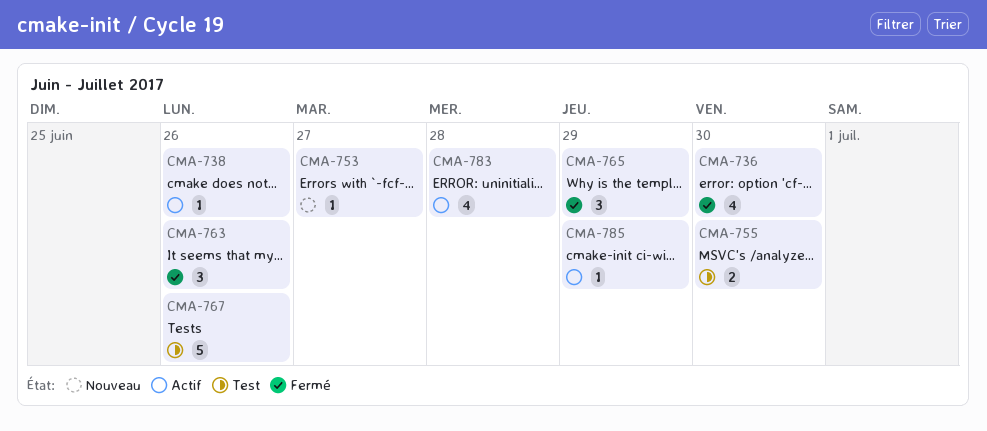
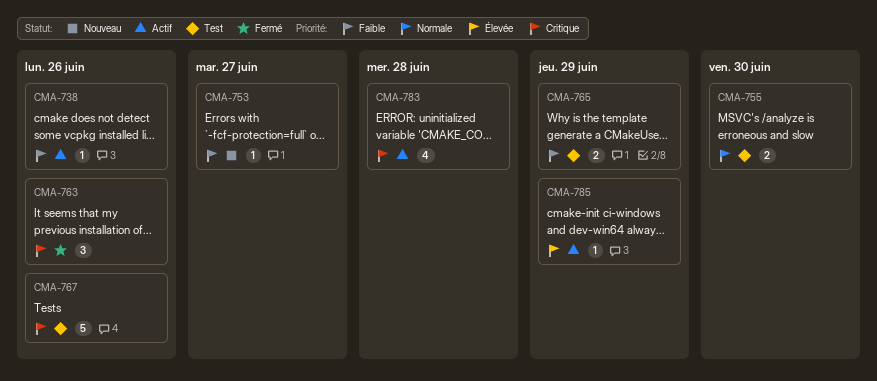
CMA-736: present -> none
CMA-765, status: Fermé -> Test
CMA-765, estimate: 3 -> 2

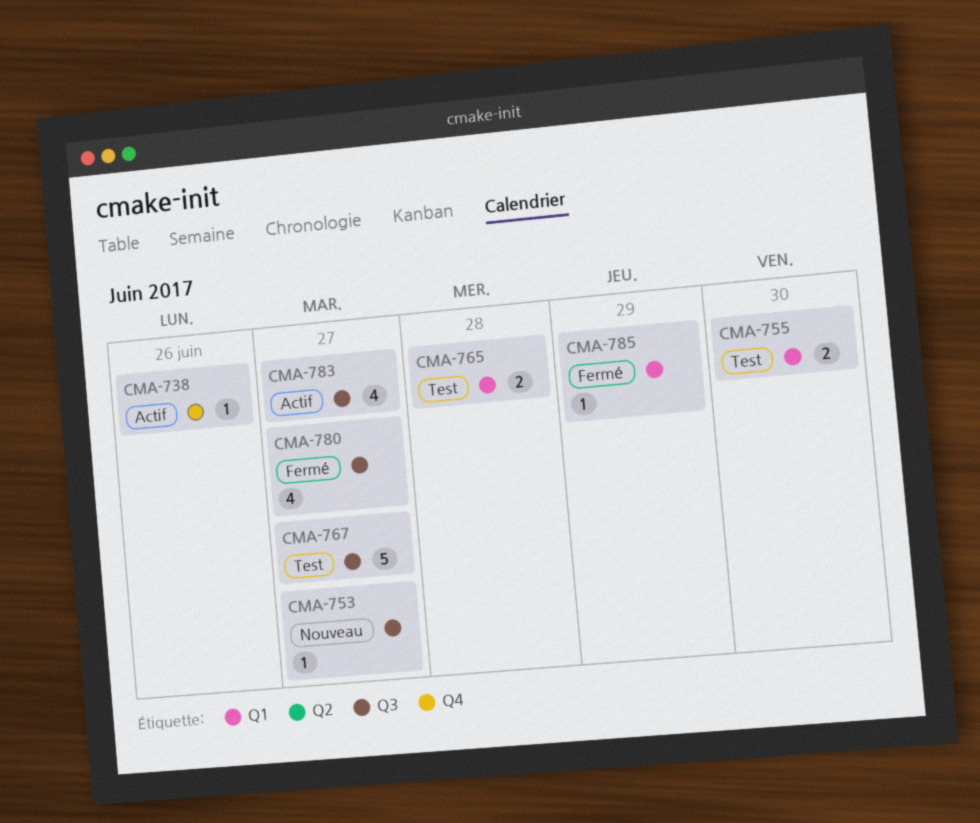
CMA-763: present -> none
CMA-765, due: Jun 29 -> Jun 28
CMA-767, due: Jun 26 -> Jun 27
CMA-780: none -> present
CMA-783, due: Jun 28 -> Jun 27
CMA-785, status: Actif -> Fermé

